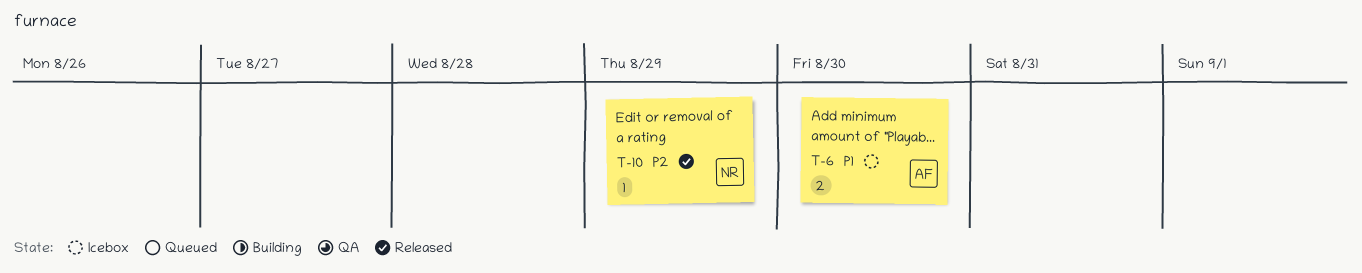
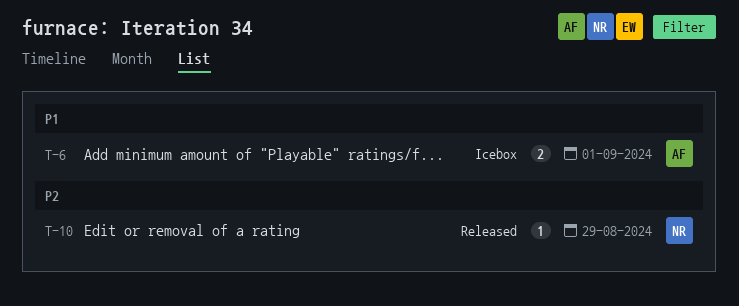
T-6, due: Aug 30 -> Sep 1

